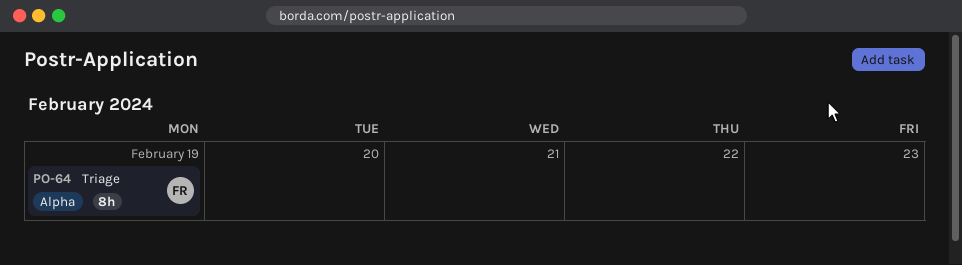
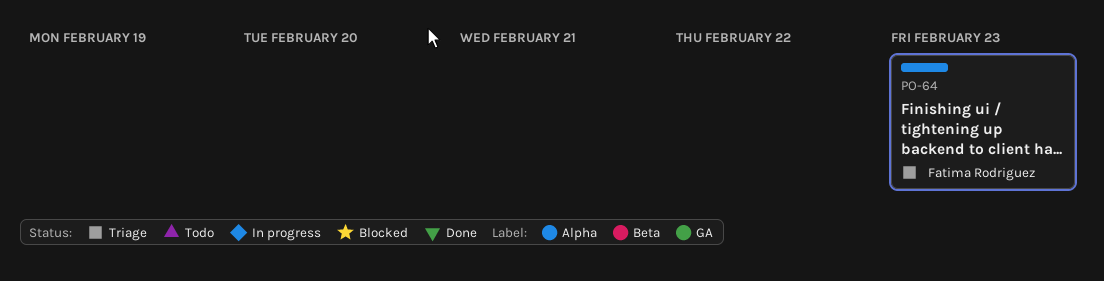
PO-64, due: Feb 19 -> Feb 23

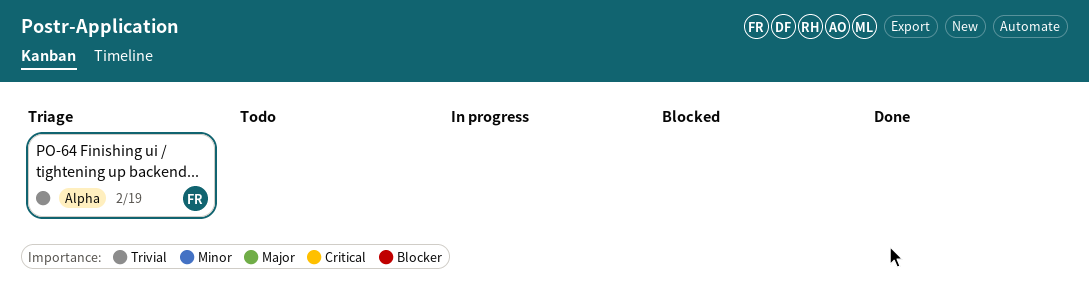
PO-64, due: Feb 23 -> Feb 19

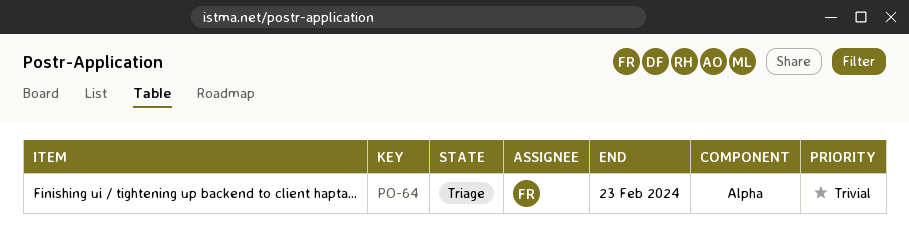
PO-64, due: Feb 19 -> Feb 23

